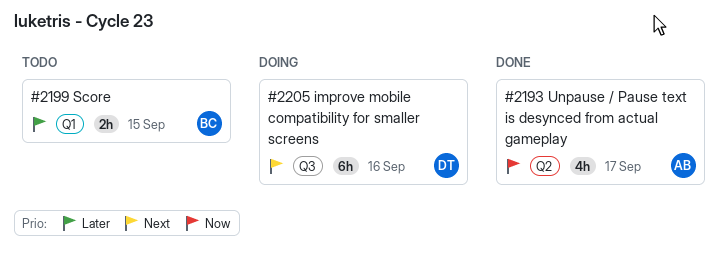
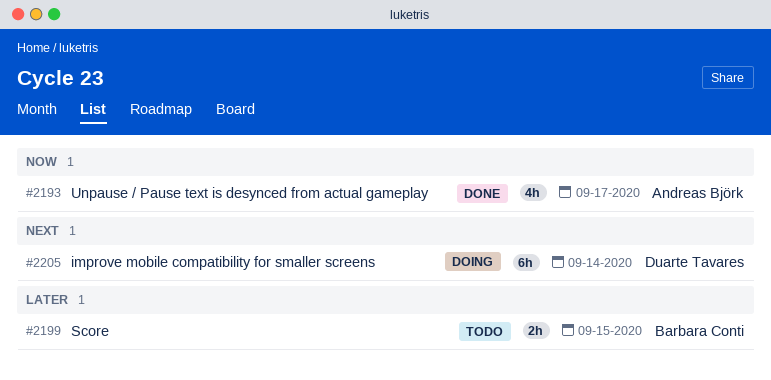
#2205, due: Sep 16 -> Sep 14

